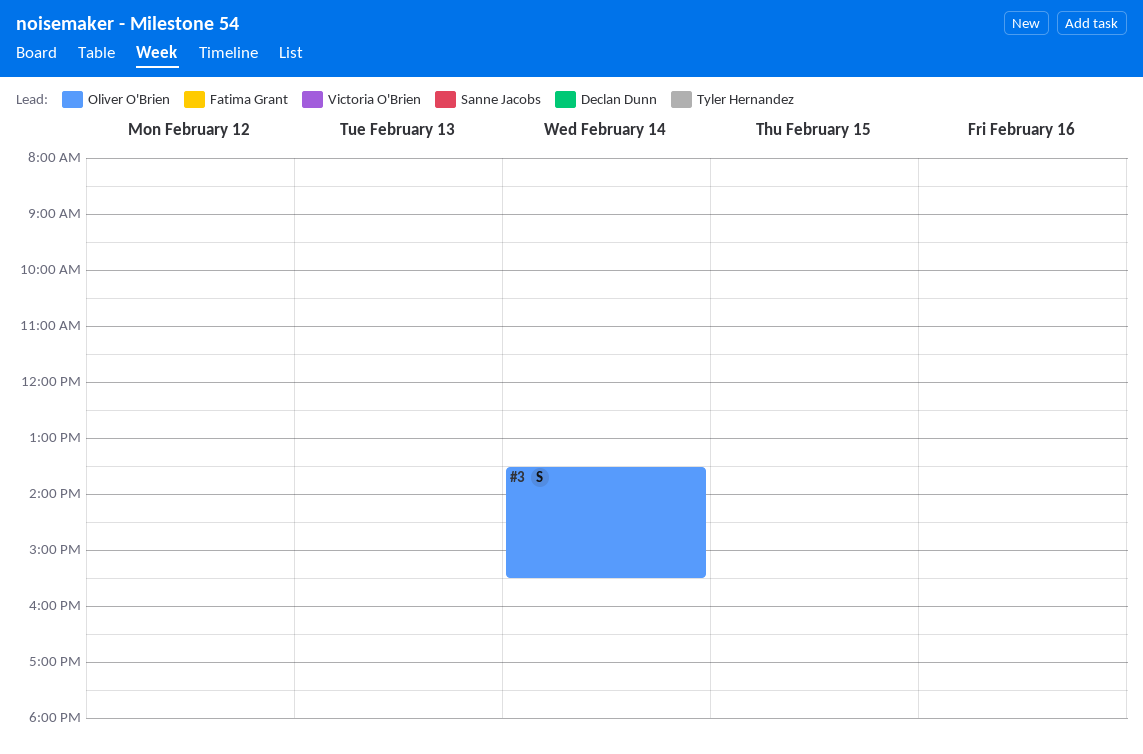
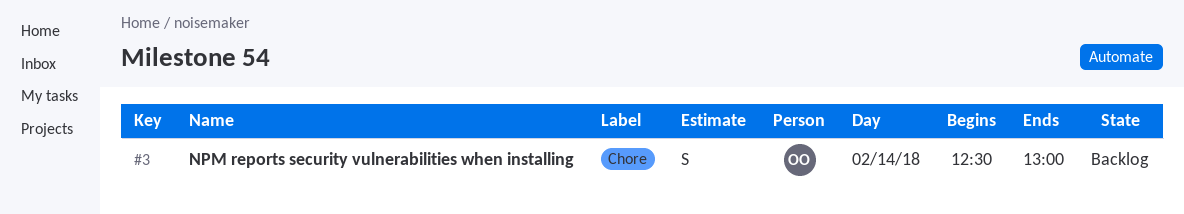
#3, begins: 13:30 -> 12:30
#3, ends: 15:30 -> 13:00

